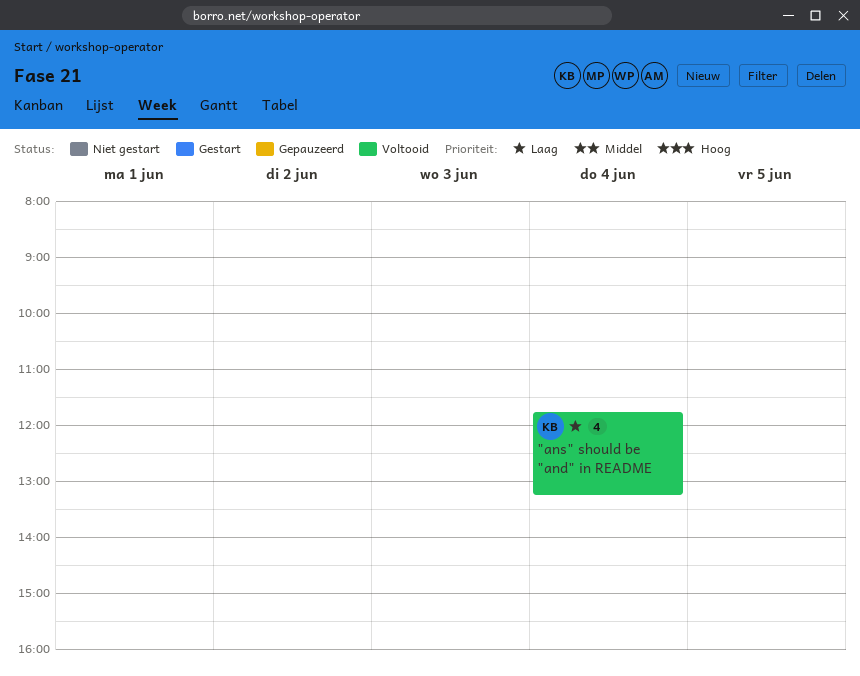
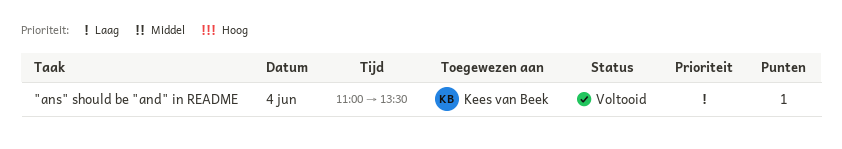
"ans" should be "and" in README, estimate: 4 -> 1
"ans" should be "and" in README, begins: 11:45 -> 11:00
"ans" should be "and" in README, ends: 13:15 -> 13:30

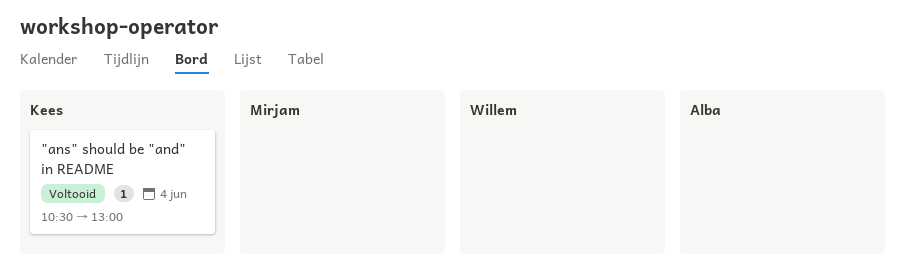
"ans" should be "and" in README, begins: 11:00 -> 10:30
"ans" should be "and" in README, ends: 13:30 -> 13:00

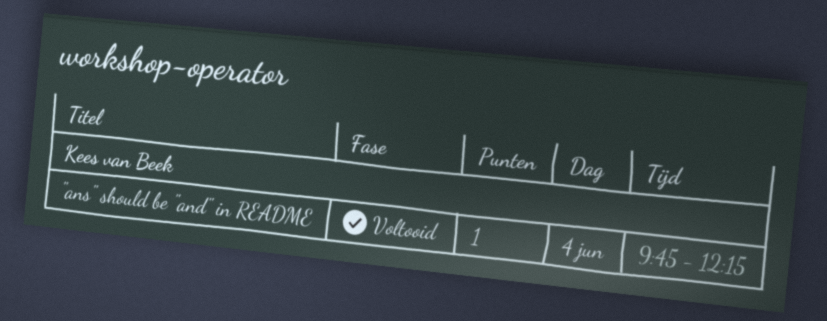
"ans" should be "and" in README, begins: 10:30 -> 09:45
"ans" should be "and" in README, ends: 13:00 -> 12:15

